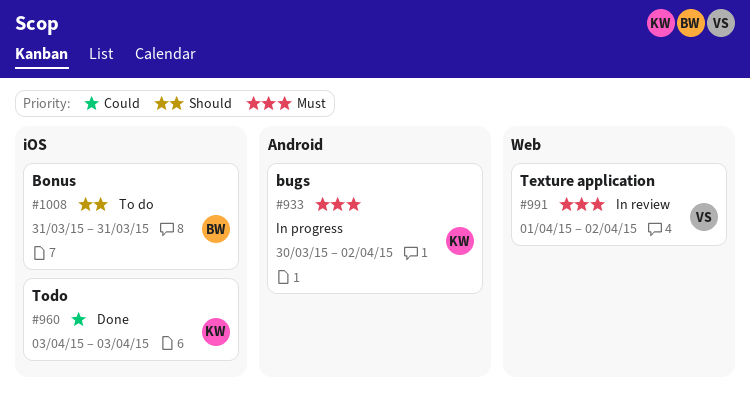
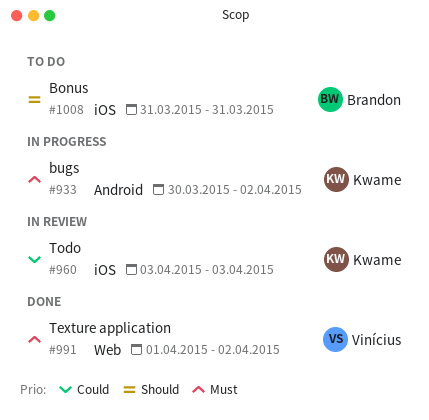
#960, status: Done -> In review
#991, status: In review -> Done

